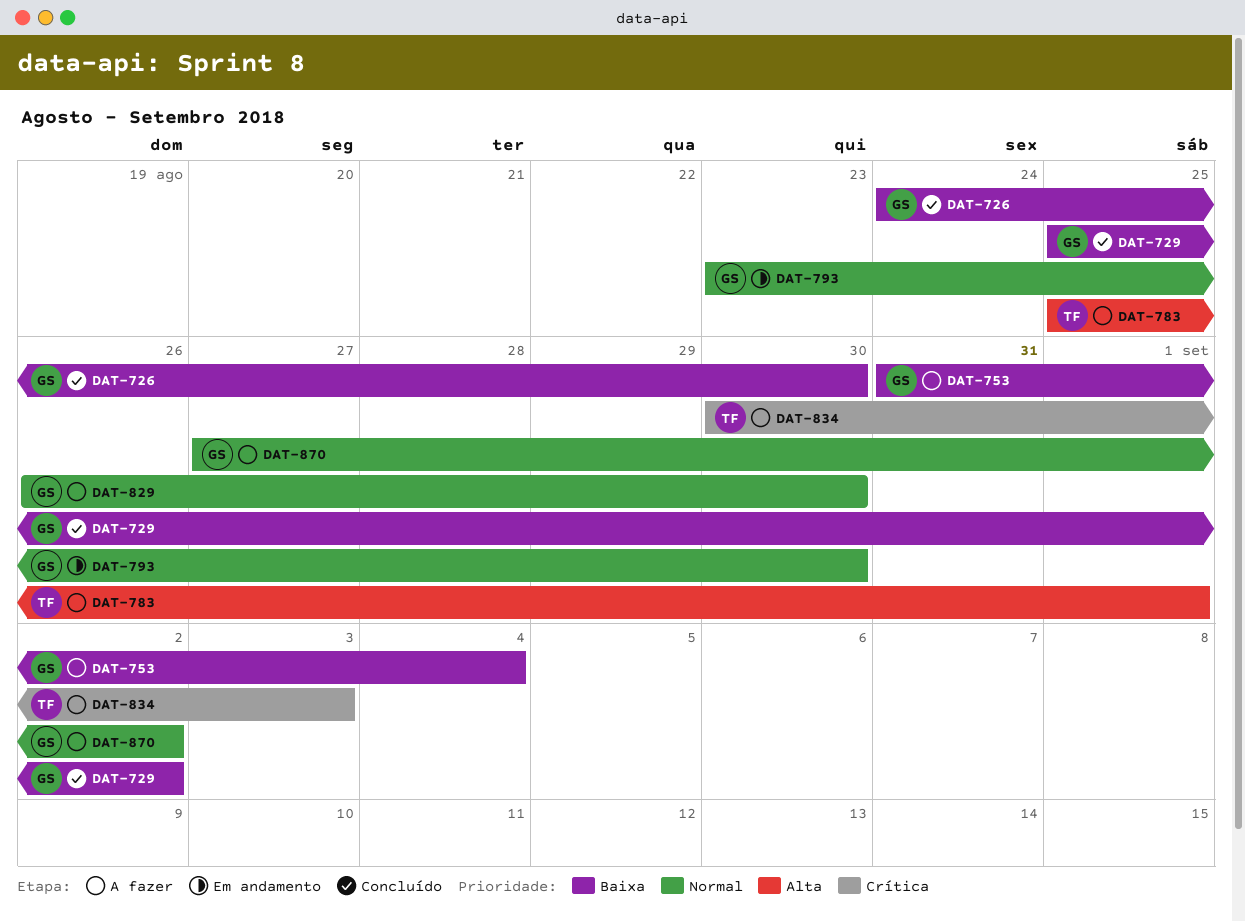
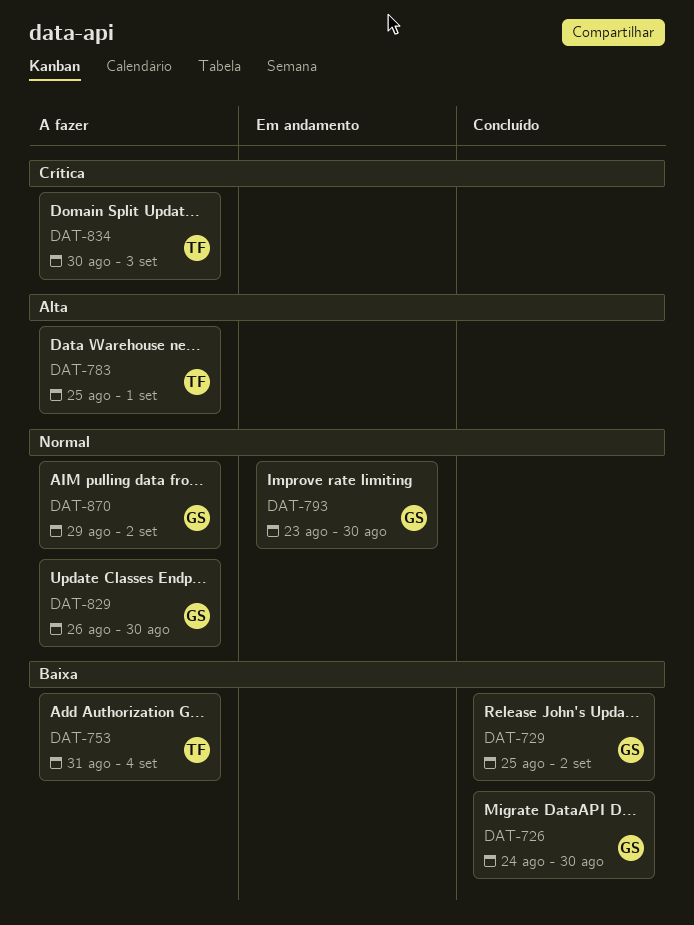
DAT-753, owner: GS -> TF
DAT-870, start: Aug 27 -> Aug 29

